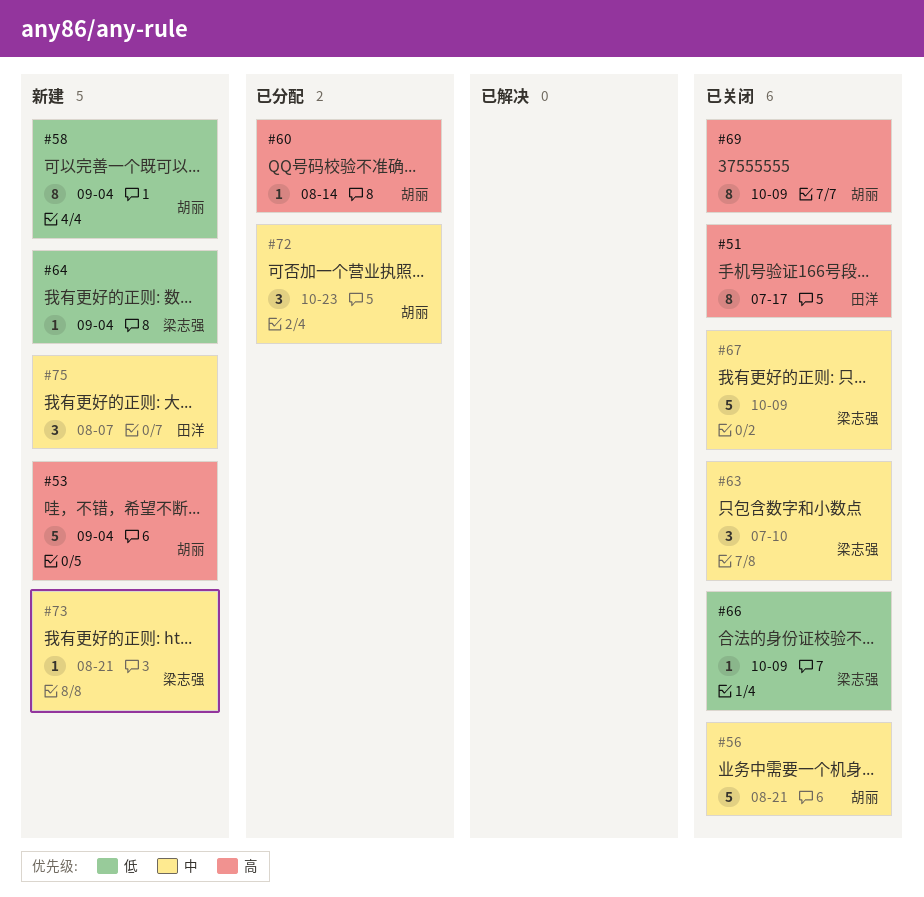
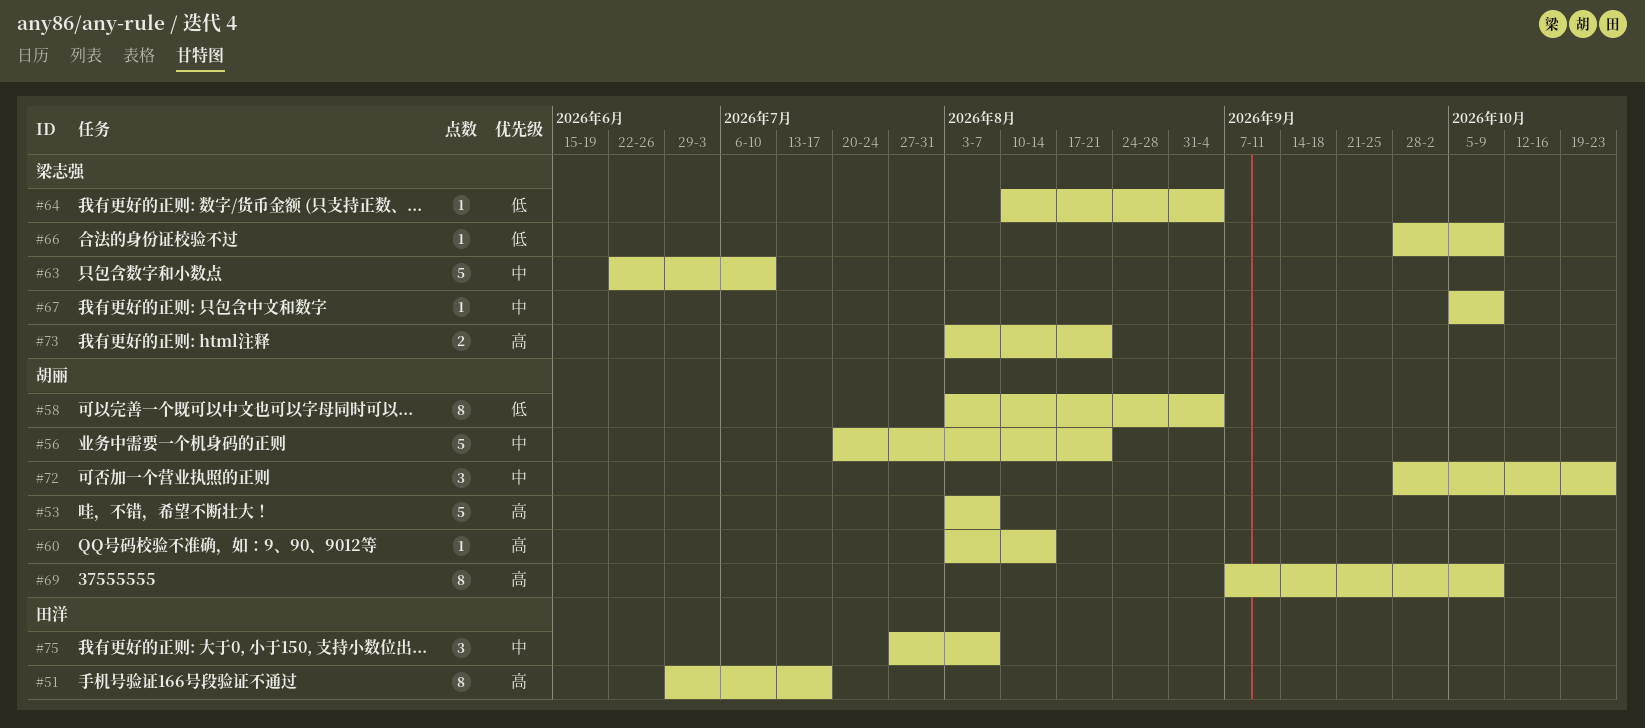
#53, due: Sep 4 -> Aug 7
#63, estimate: 3 -> 5
#67, estimate: 5 -> 1
#73, priority: 中 -> 高
#73, estimate: 1 -> 2

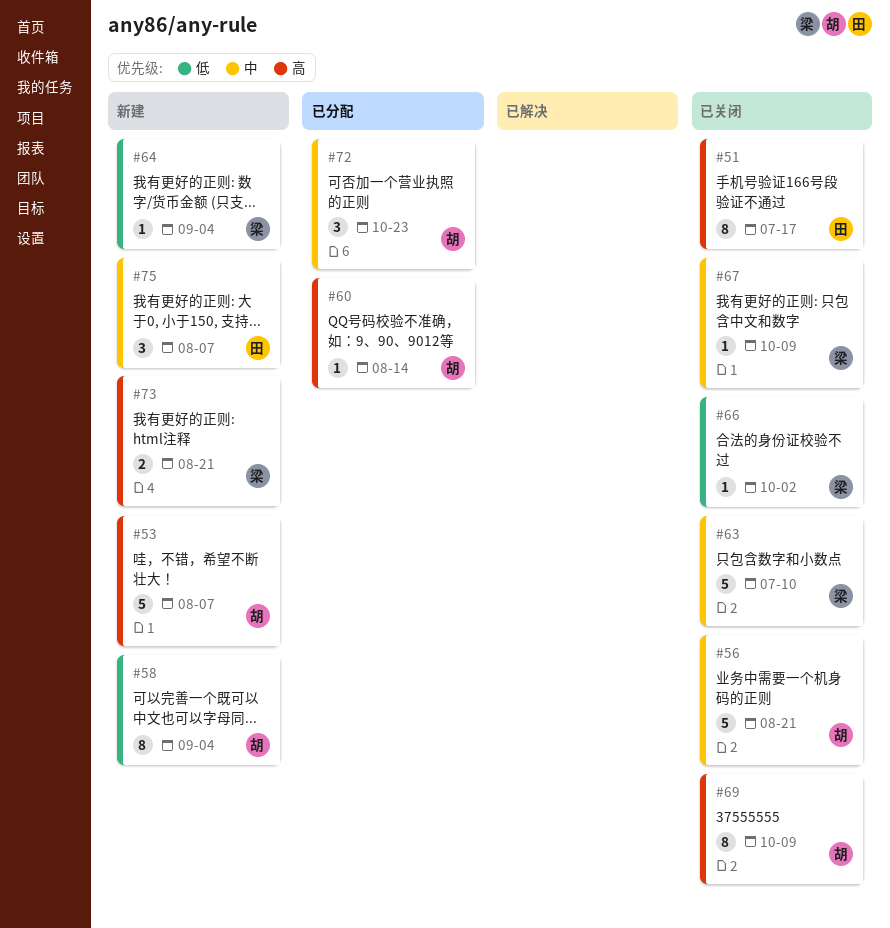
#66, due: Oct 9 -> Oct 2

